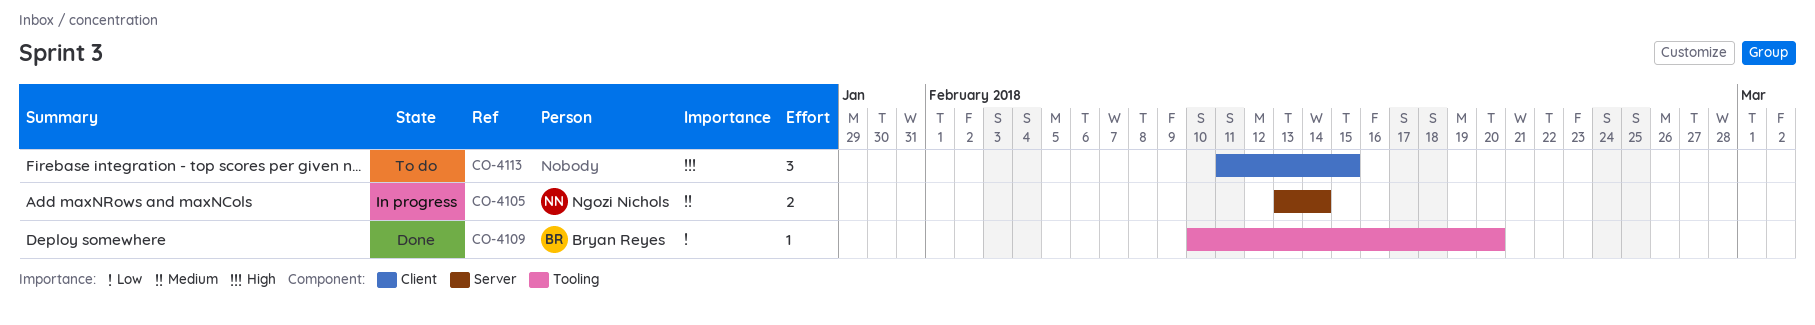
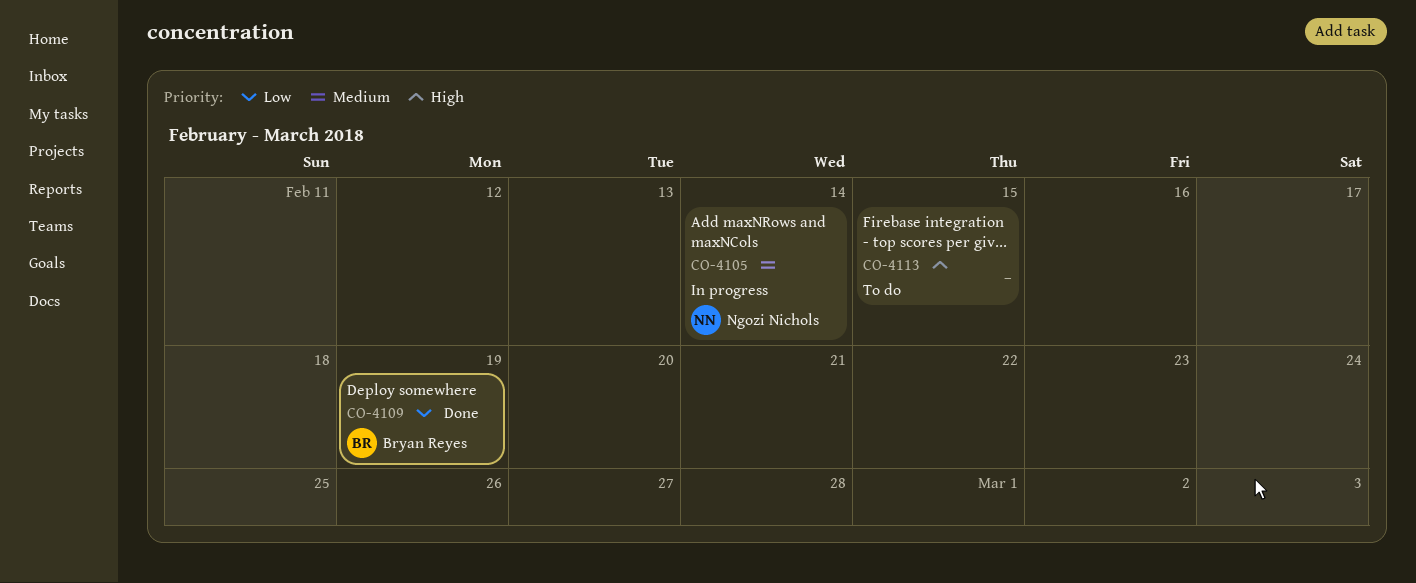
CO-4109, due: Feb 20 -> Feb 19

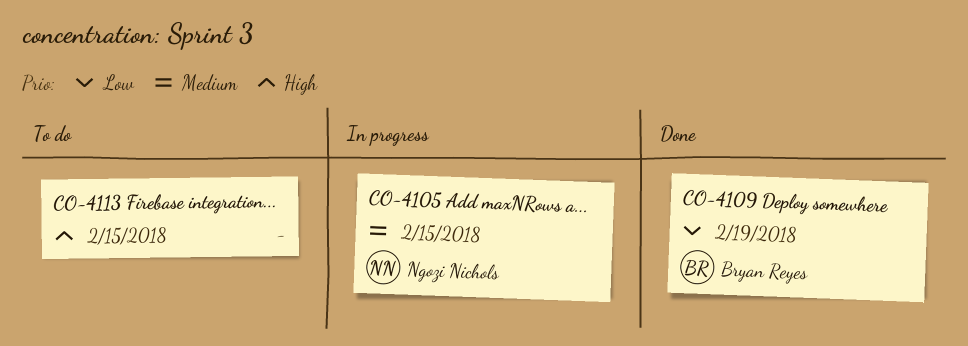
CO-4105, due: Feb 14 -> Feb 15

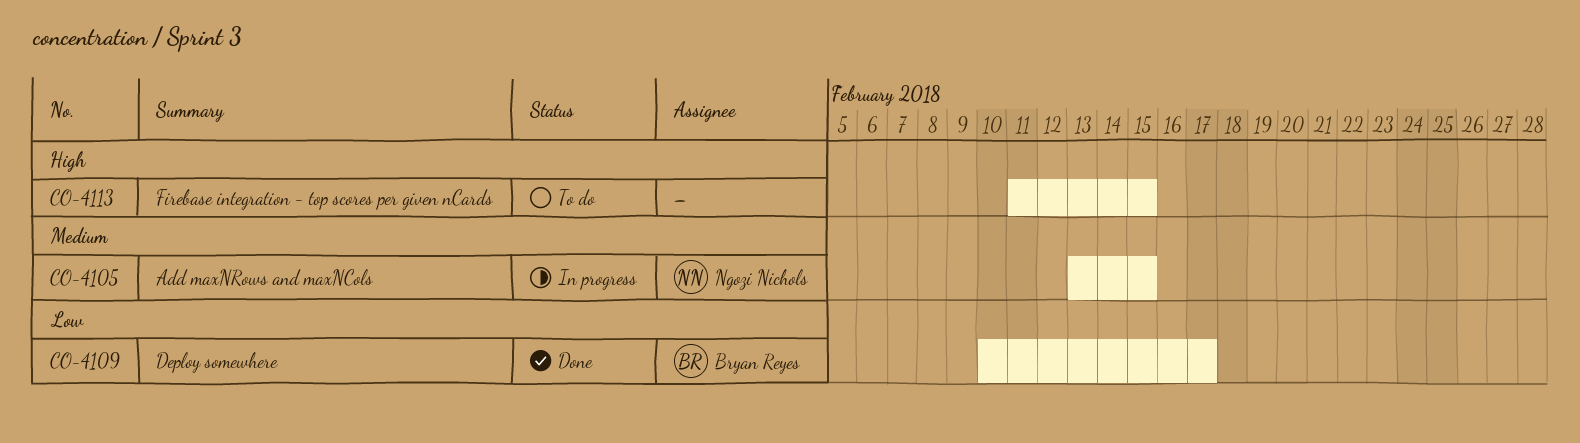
CO-4109, due: Feb 19 -> Feb 17

